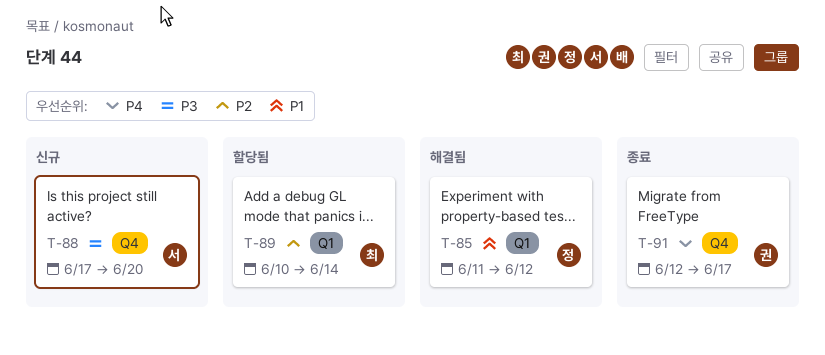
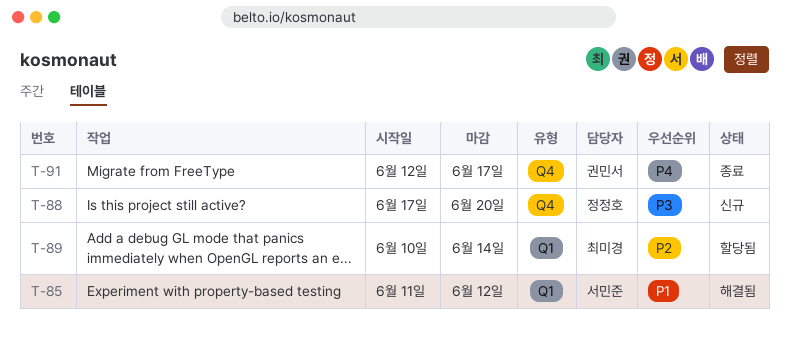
T-85, owner: 정정호 -> 서민준
T-88, owner: 서민준 -> 정정호

